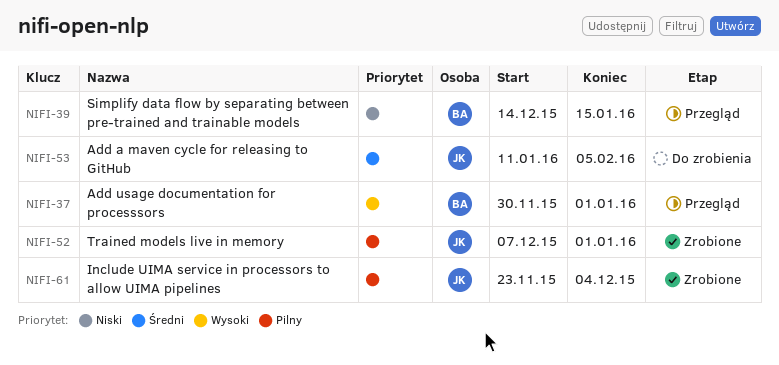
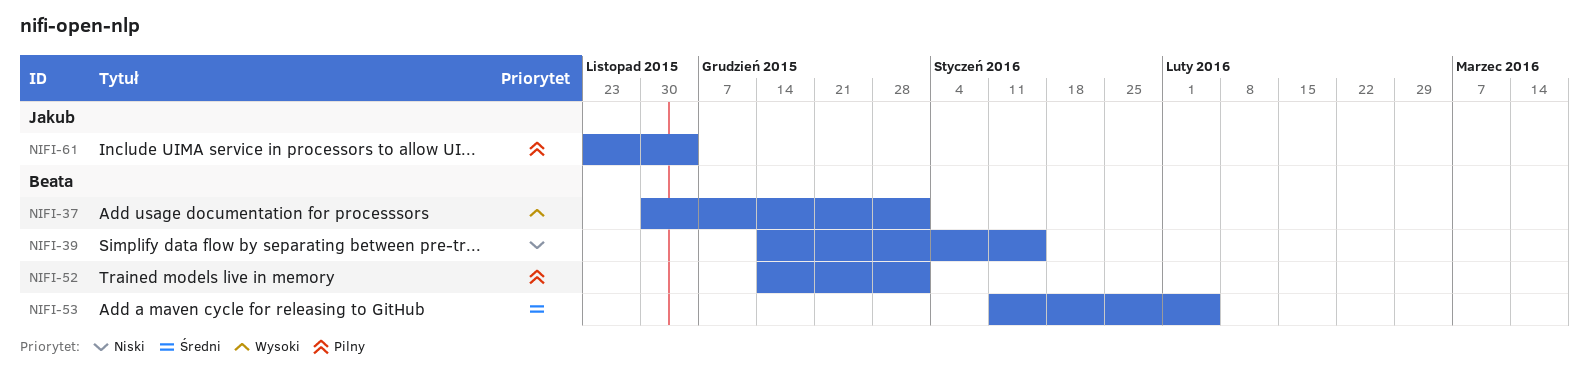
NIFI-52, owner: Jakub -> Beata
NIFI-52, start: Dec 7 -> Dec 14
NIFI-53, owner: Jakub -> Beata

